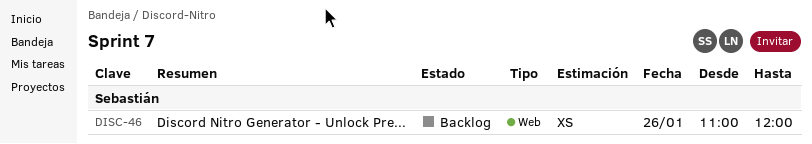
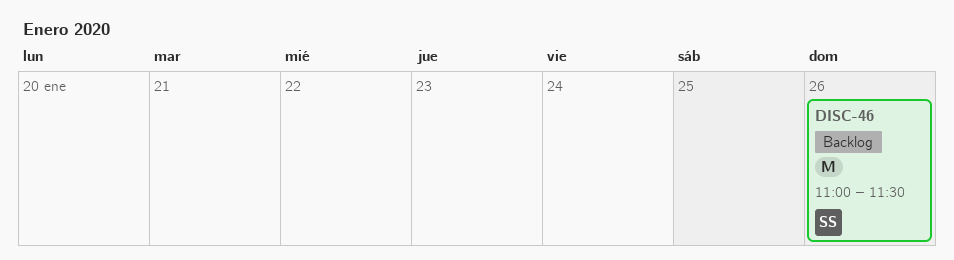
DISC-46, estimate: XS -> M
DISC-46, ends: 12:00 -> 11:30

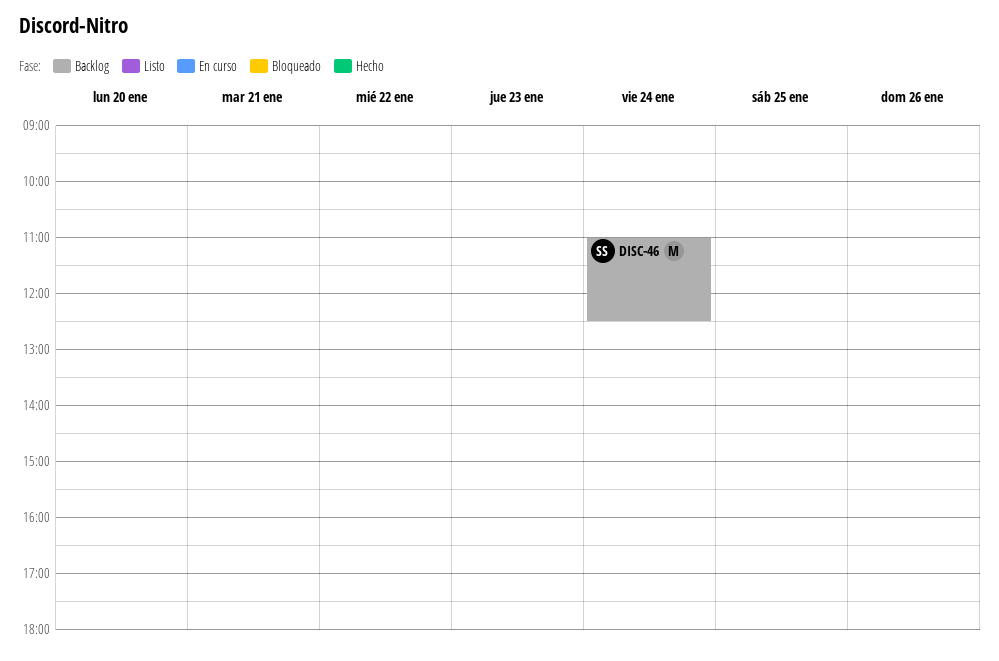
DISC-46, day: Jan 26 -> Jan 24
DISC-46, ends: 11:30 -> 12:30

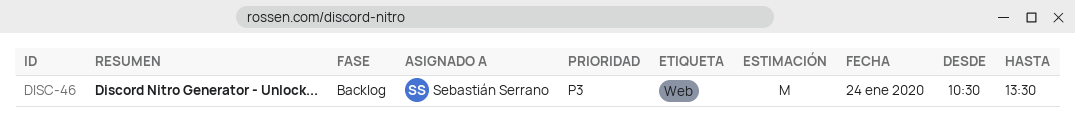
DISC-46, begins: 11:00 -> 10:30
DISC-46, ends: 12:30 -> 13:30

